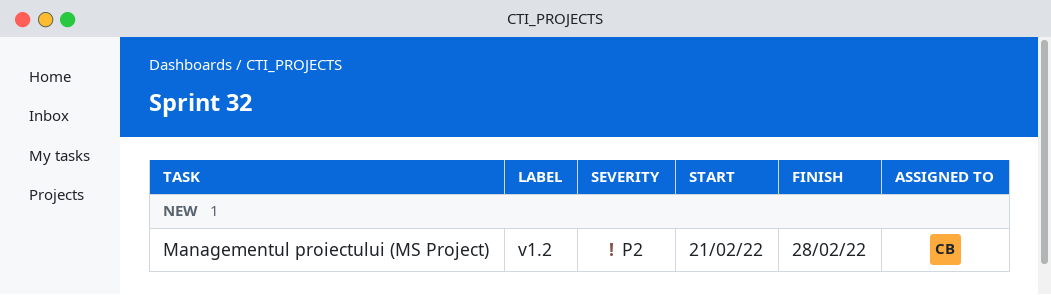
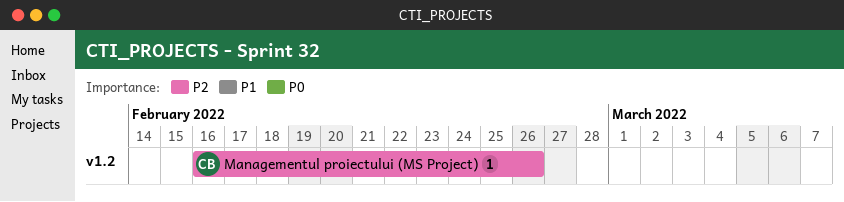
Managementul proiectului (MS Project), start: Feb 21 -> Feb 16
Managementul proiectului (MS Project), due: Feb 28 -> Feb 26

